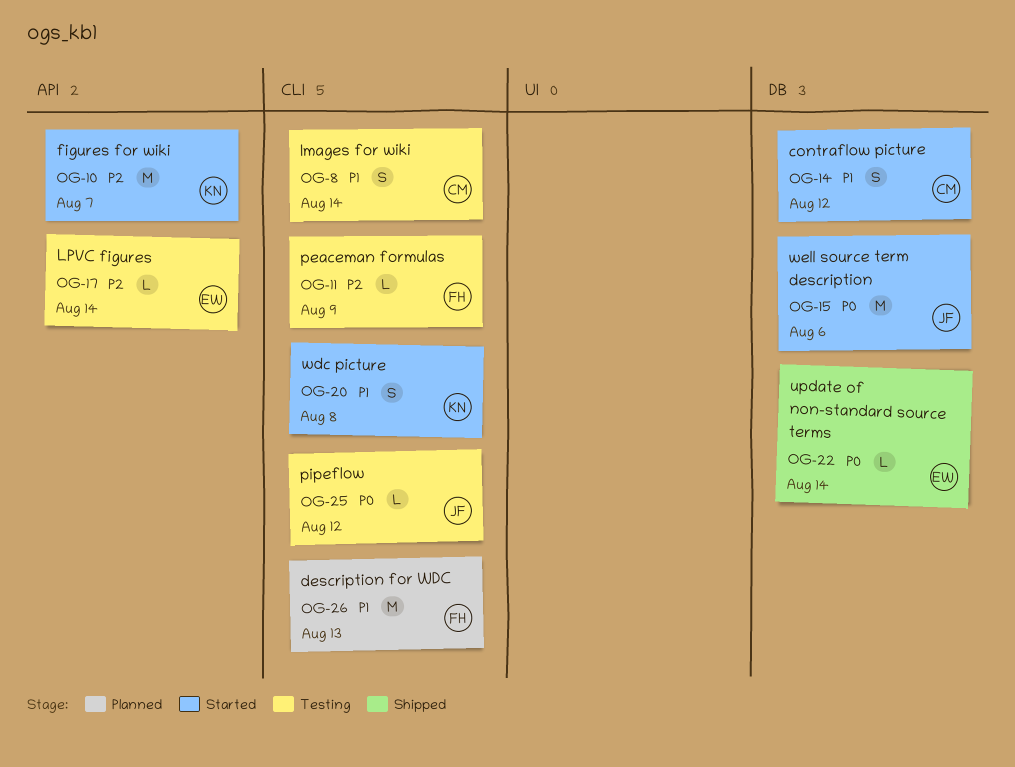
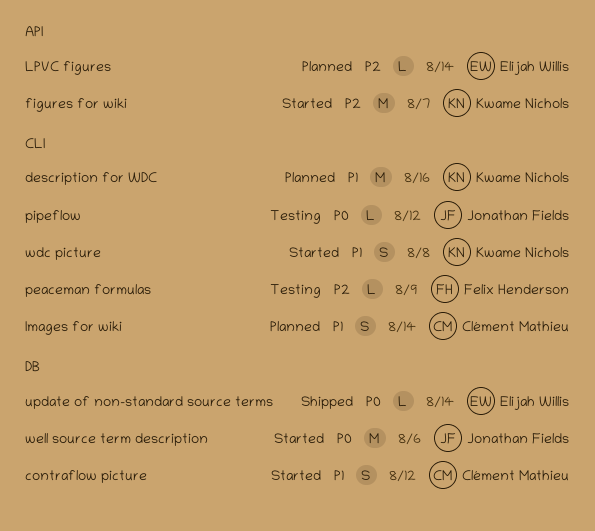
description for WDC, owner: Felix Henderson -> Kwame Nichols
description for WDC, due: Aug 13 -> Aug 16
Images for wiki, status: Testing -> Planned
LPVC figures, status: Testing -> Planned

